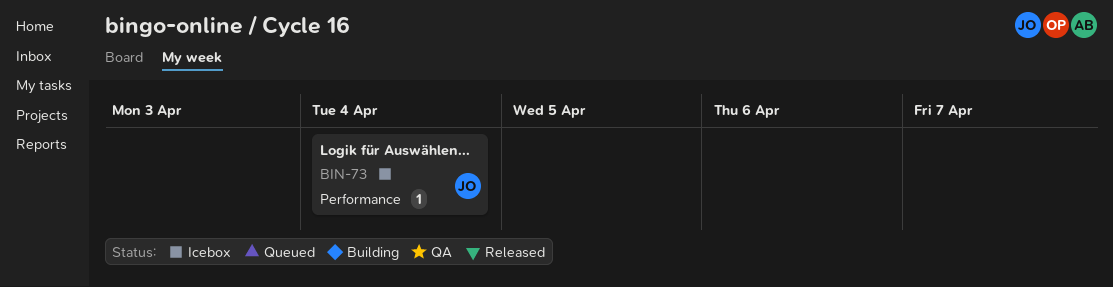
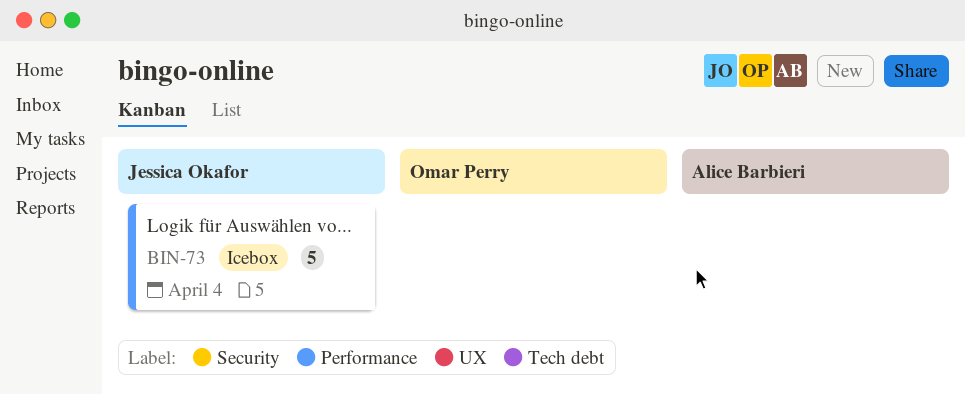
BIN-73, estimate: 1 -> 5

